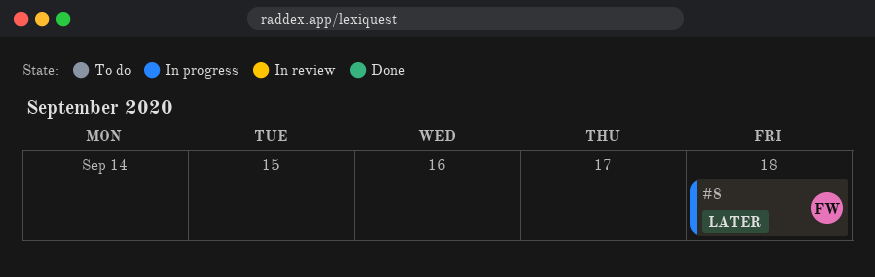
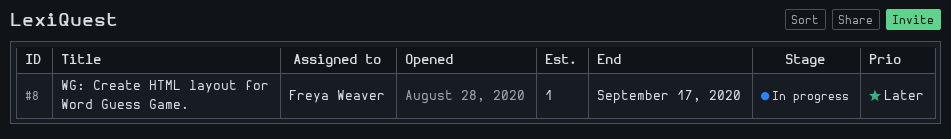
#8, due: Sep 18 -> Sep 17

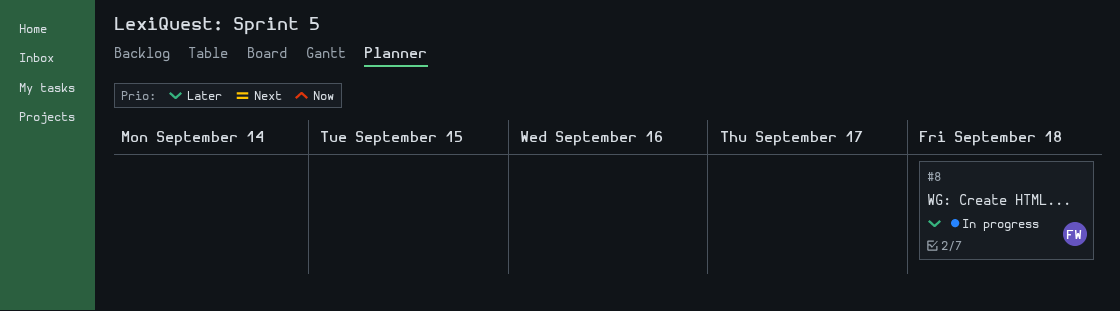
#8, due: Sep 17 -> Sep 18

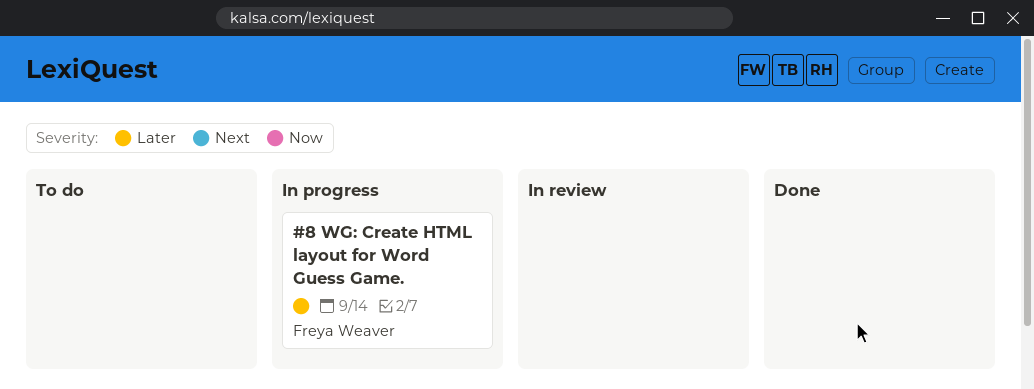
#8, due: Sep 18 -> Sep 14

